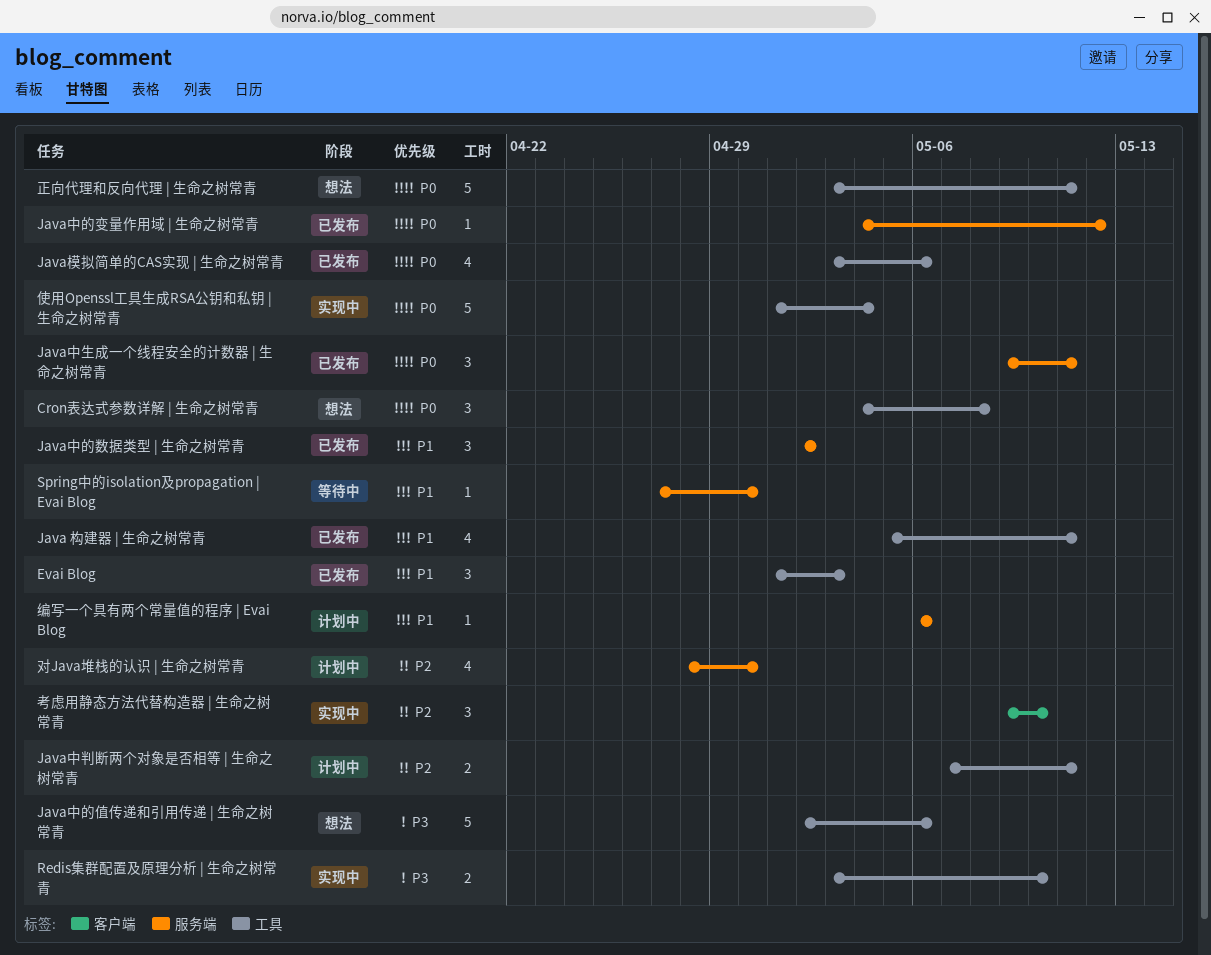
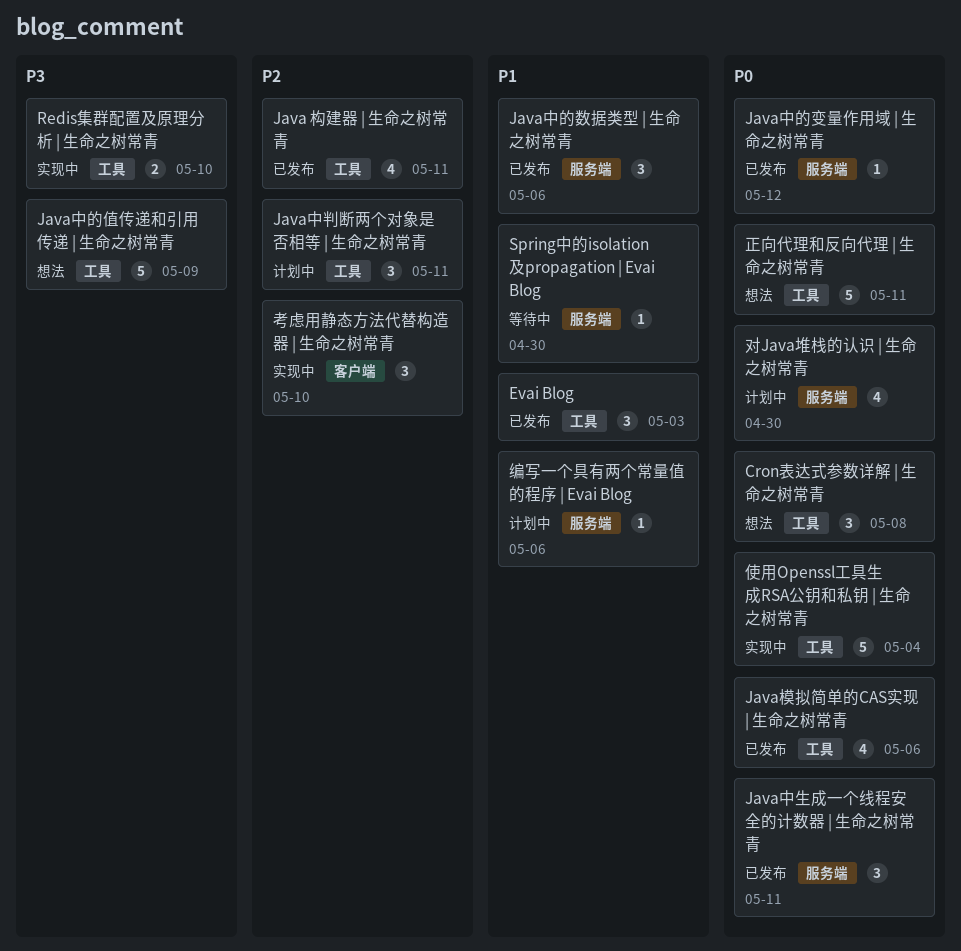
Java 构建器 | 生命之树常青, priority: P1 -> P2
Java中判断两个对象是否相等 | 生命之树常青, estimate: 2 -> 3
Java中的值传递和引用传递 | 生命之树常青, due: May 6 -> May 9
Java中的数据类型 | 生命之树常青, due: May 2 -> May 6
对Java堆栈的认识 | 生命之树常青, priority: P2 -> P0

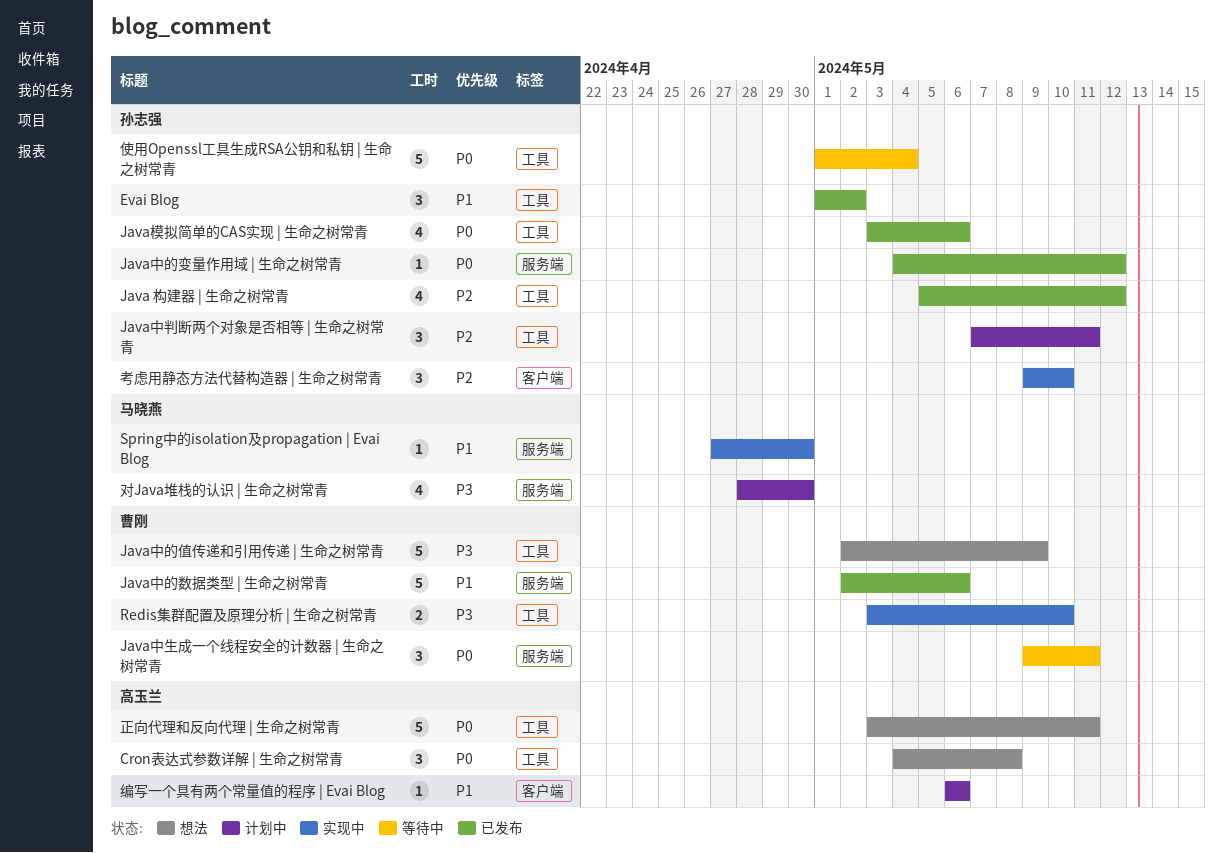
Evai Blog, due: May 3 -> May 2
Java 构建器 | 生命之树常青, due: May 11 -> May 12
Java中生成一个线程安全的计数器 | 生命之树常青, status: 已发布 -> 等待中
Java中的数据类型 | 生命之树常青, estimate: 3 -> 5
Spring中的isolation及propagation | Evai Blog, status: 等待中 -> 实现中
使用Openssl工具生成RSA公钥和私钥 | 生命之树常青, status: 实现中 -> 等待中
对Java堆栈的认识 | 生命之树常青, priority: P0 -> P3
编写一个具有两个常量值的程序 | Evai Blog, label: 服务端 -> 客户端

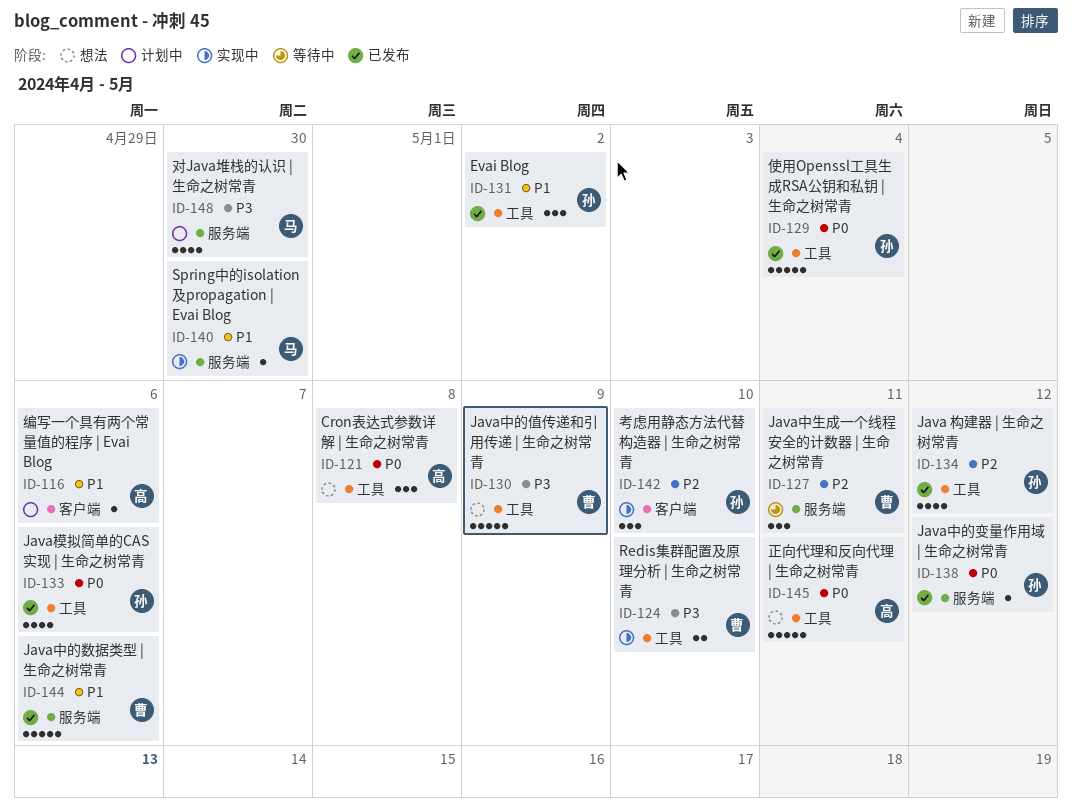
Java中判断两个对象是否相等 | 生命之树常青: present -> none
Java中生成一个线程安全的计数器 | 生命之树常青, priority: P0 -> P2
使用Openssl工具生成RSA公钥和私钥 | 生命之树常青, status: 等待中 -> 已发布

